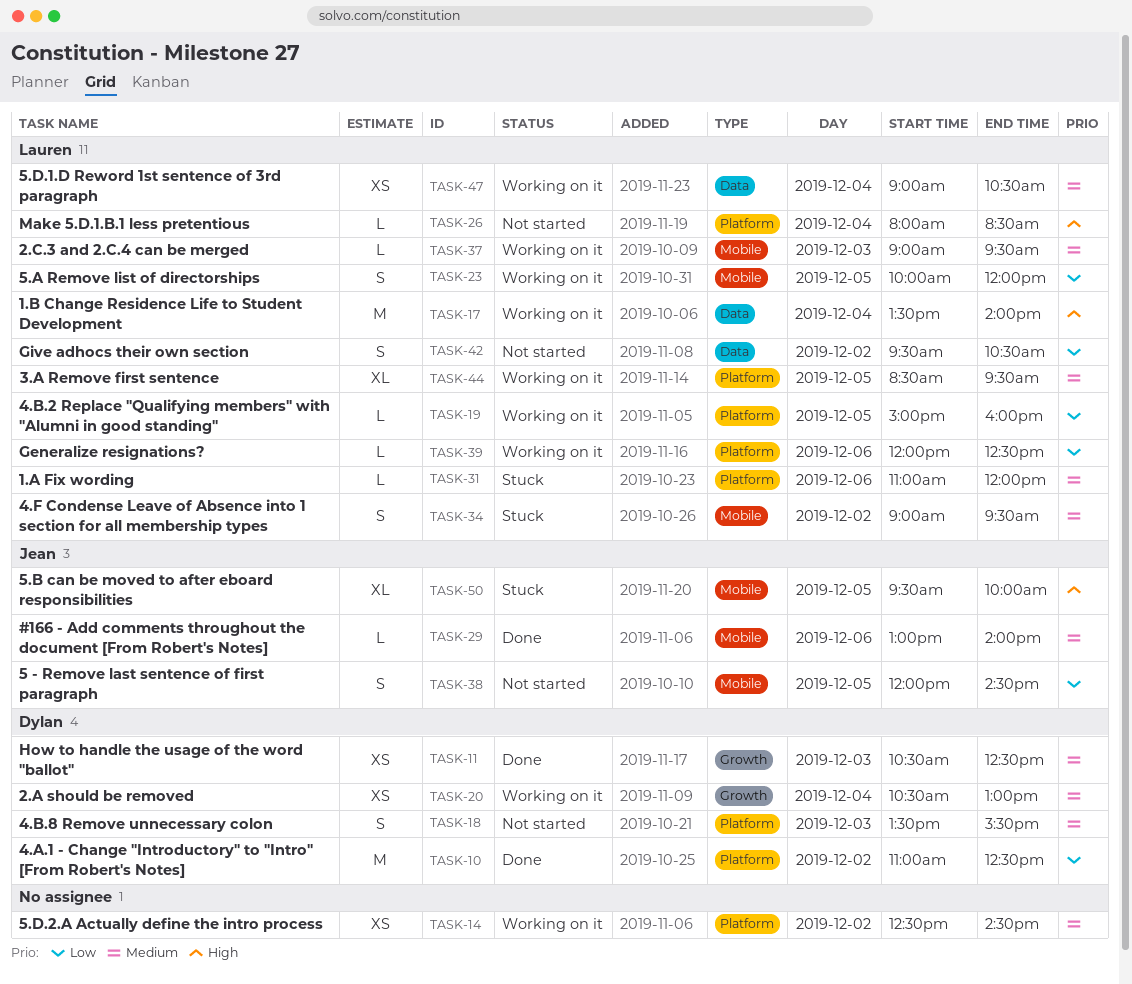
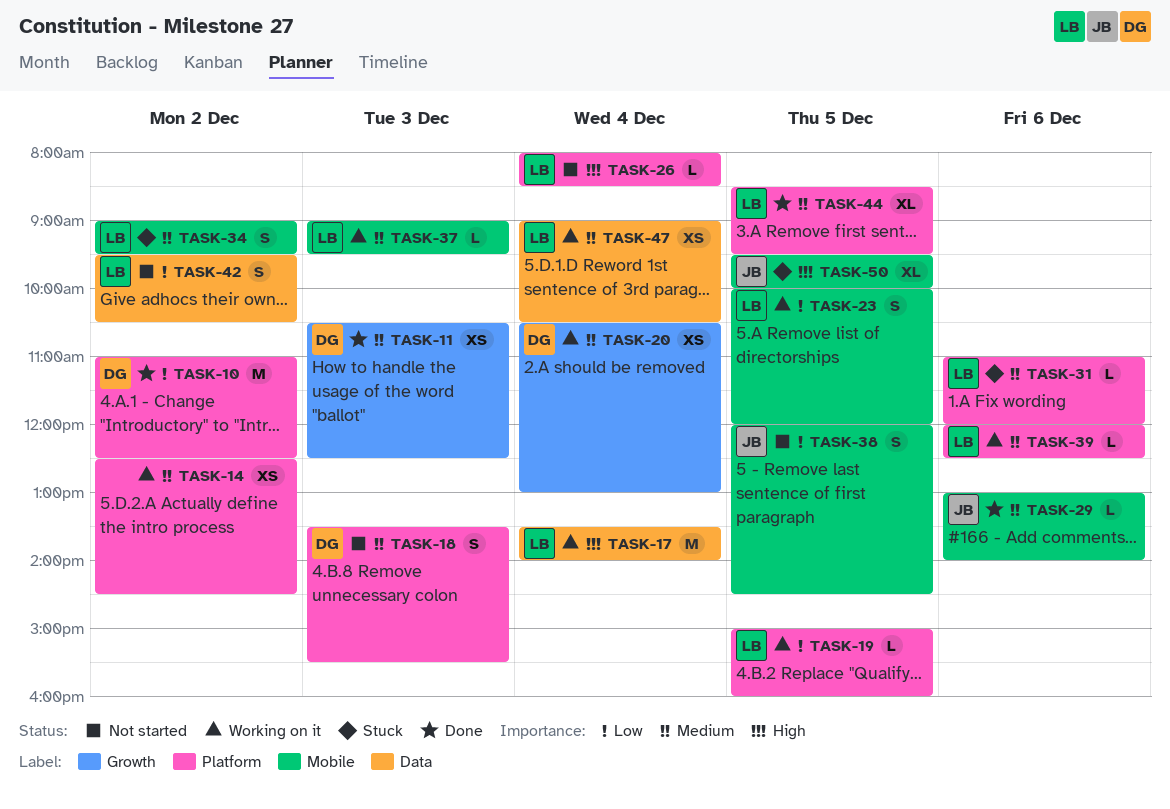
TASK-39, priority: Low -> Medium
TASK-44, status: Working on it -> Done

